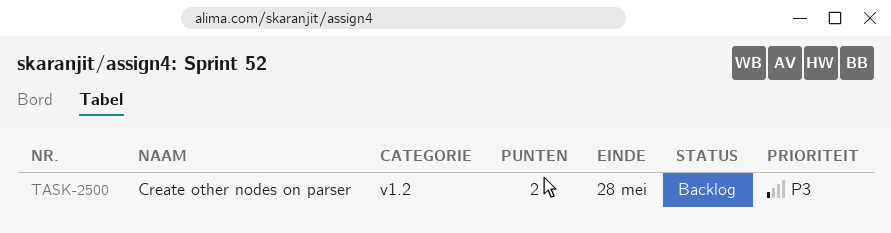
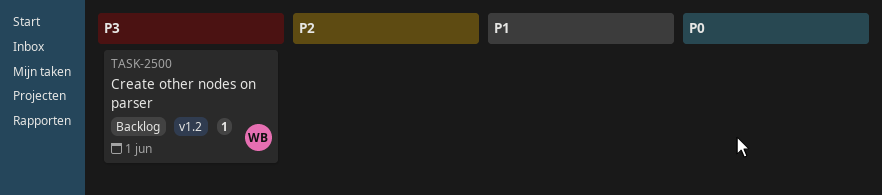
TASK-2500, estimate: 2 -> 1
TASK-2500, due: May 28 -> Jun 1

